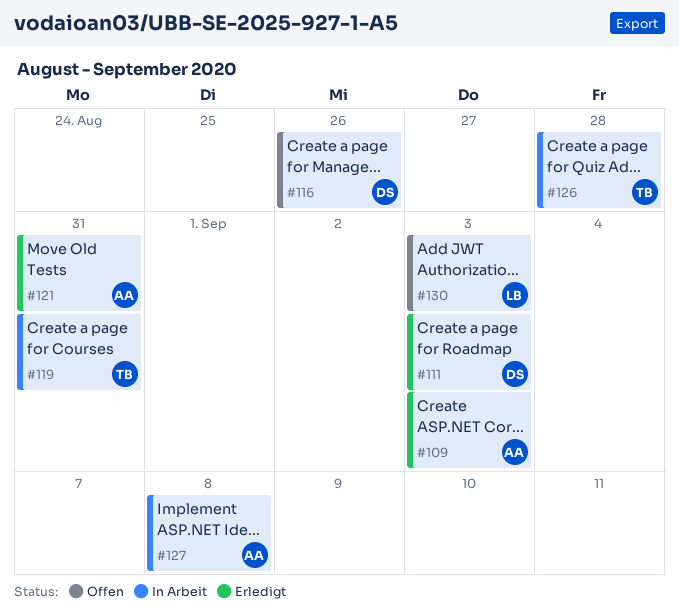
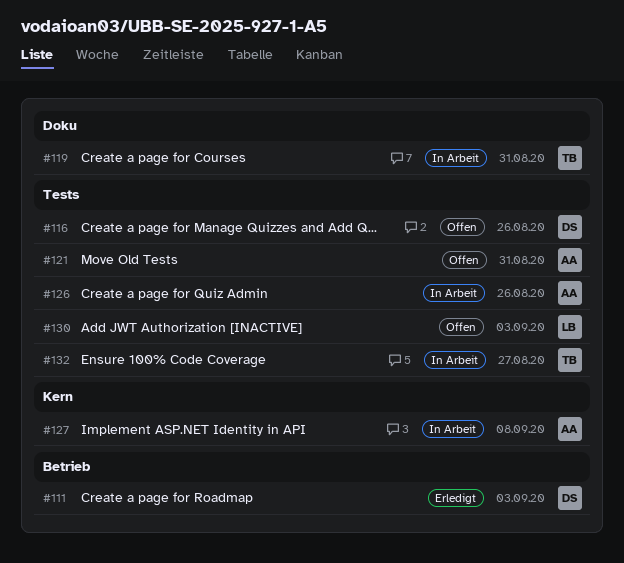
#109: present -> none
#121, status: Erledigt -> Offen
#126, owner: TB -> AA
#126, due: Aug 28 -> Aug 26
#132: none -> present

